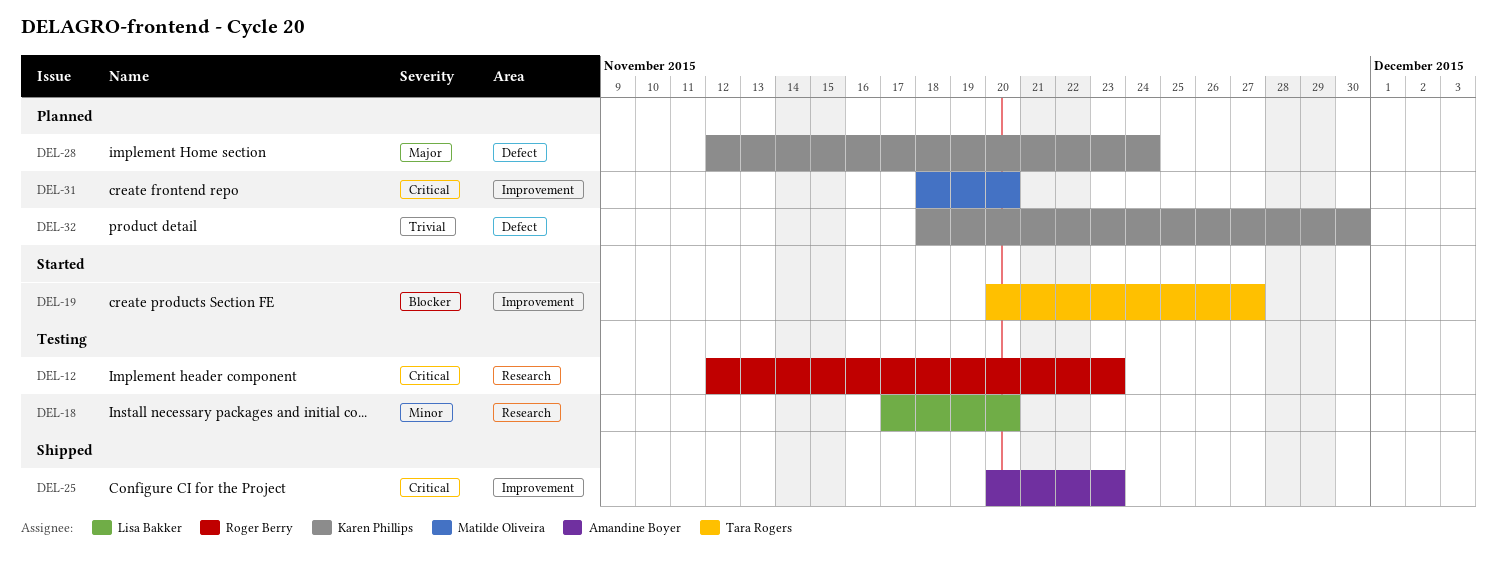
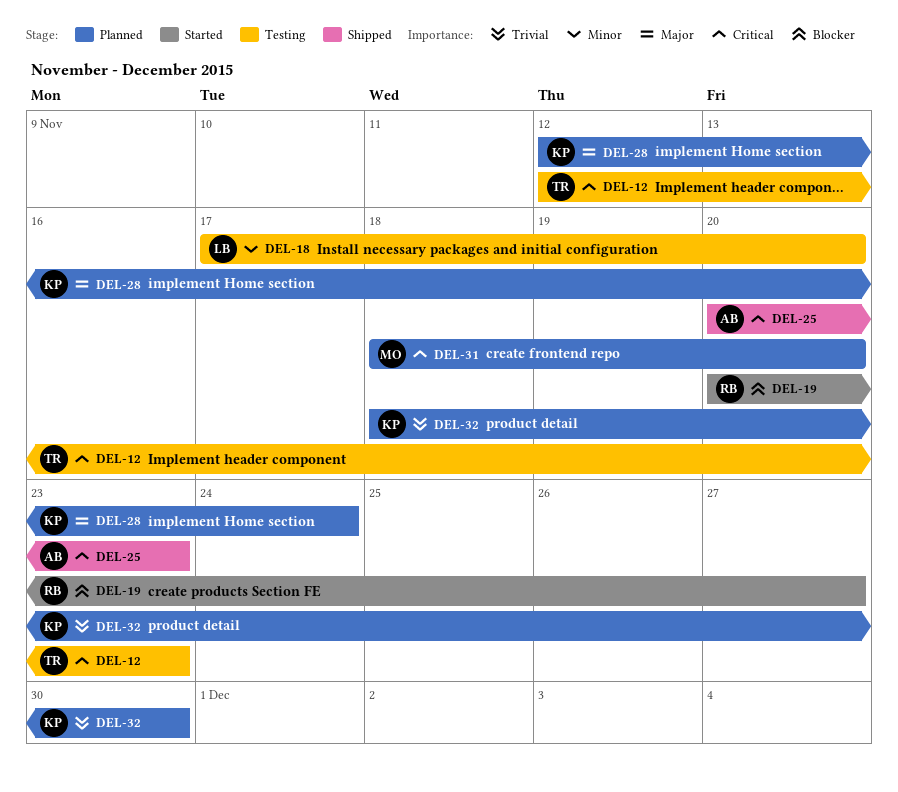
DEL-12, owner: Roger Berry -> Tara Rogers
DEL-19, owner: Tara Rogers -> Roger Berry

